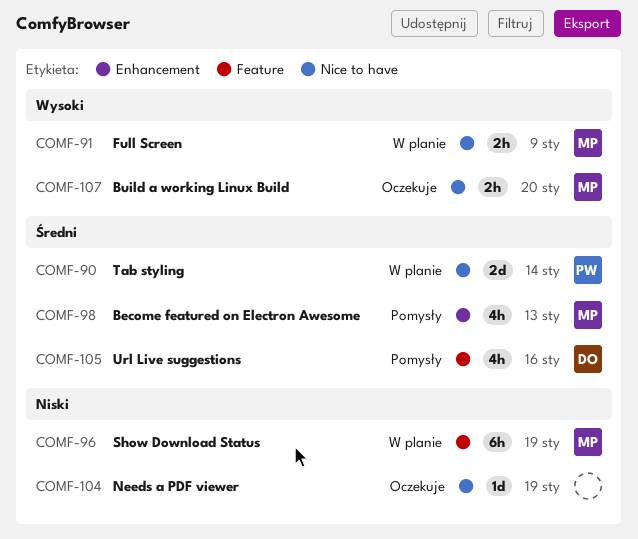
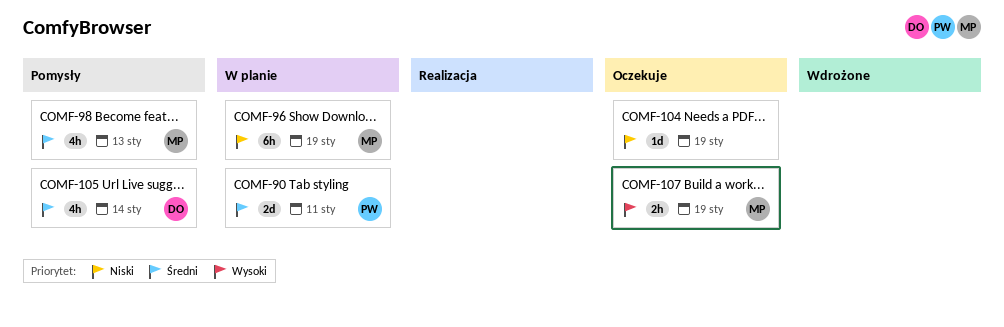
COMF-90, due: Jan 14 -> Jan 11
COMF-91: present -> none
COMF-105, due: Jan 16 -> Jan 14
COMF-107, due: Jan 20 -> Jan 19

